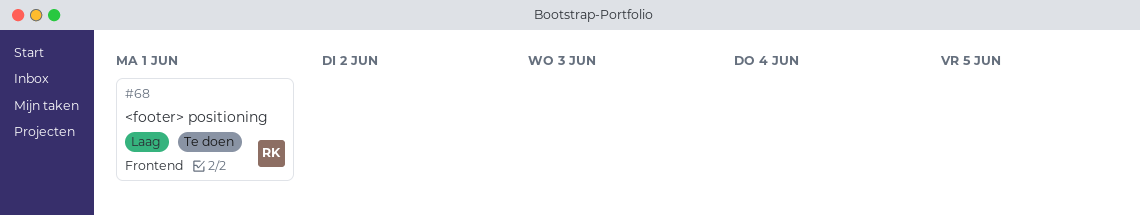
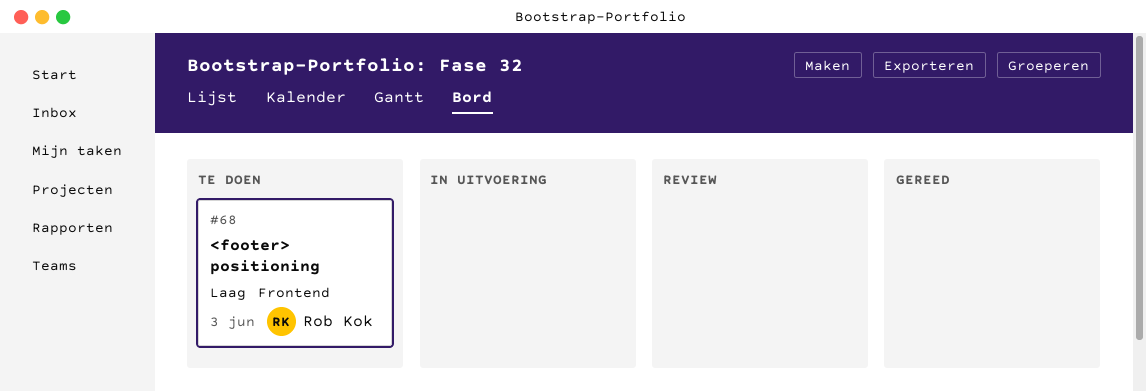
#68, due: Jun 1 -> Jun 3

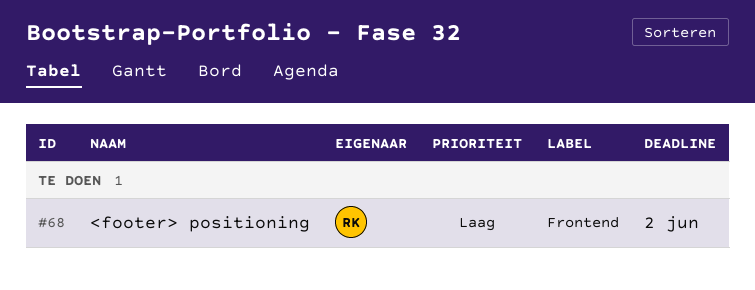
#68, due: Jun 3 -> Jun 2

